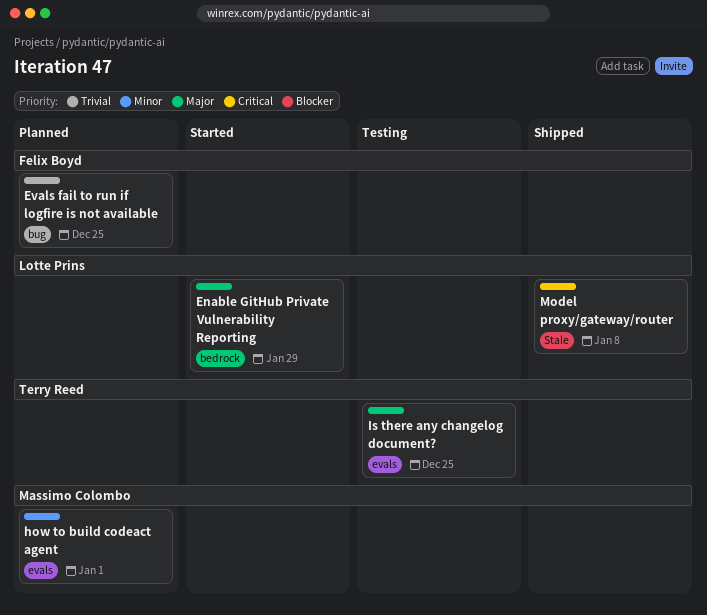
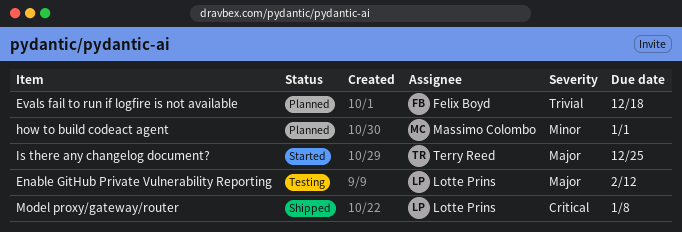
Enable GitHub Private Vulnerability Reporting, status: Started -> Testing
Enable GitHub Private Vulnerability Reporting, due: Jan 29 -> Feb 12
Evals fail to run if logfire is not available, due: Dec 25 -> Dec 18
Is there any changelog document?, status: Testing -> Started

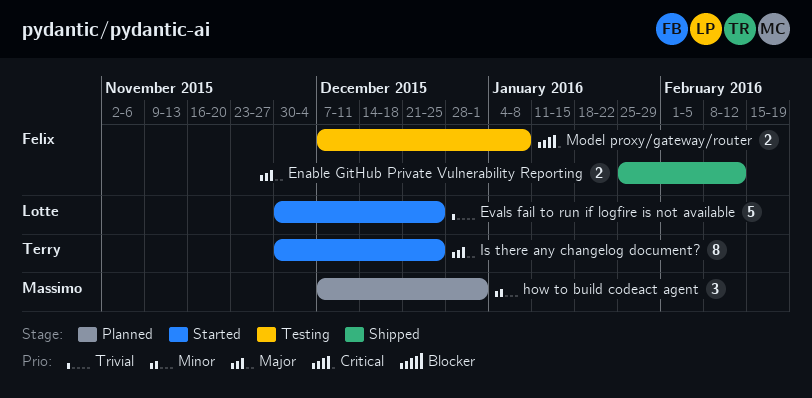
Enable GitHub Private Vulnerability Reporting, status: Testing -> Shipped
Enable GitHub Private Vulnerability Reporting, owner: Lotte Prins -> Felix Boyd
Evals fail to run if logfire is not available, status: Planned -> Started
Evals fail to run if logfire is not available, owner: Felix Boyd -> Lotte Prins
Evals fail to run if logfire is not available, due: Dec 18 -> Dec 25
Model proxy/gateway/router, status: Shipped -> Testing
Model proxy/gateway/router, owner: Lotte Prins -> Felix Boyd

